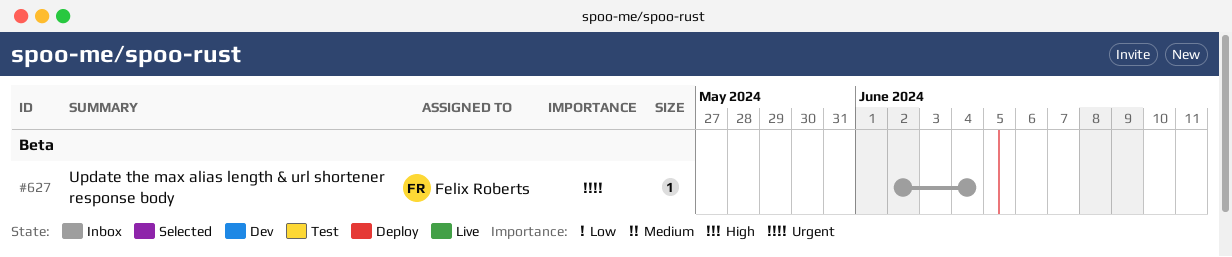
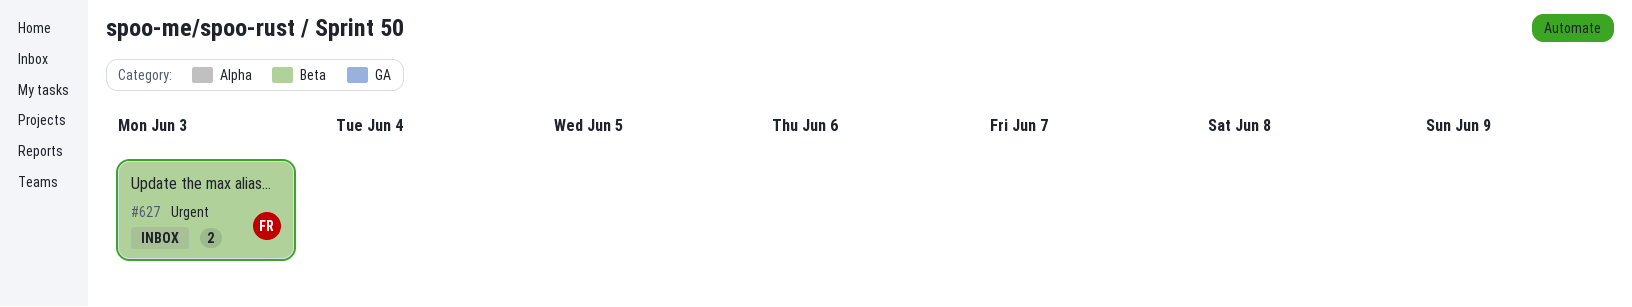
#627, estimate: 1 -> 2
#627, due: Jun 4 -> Jun 3

